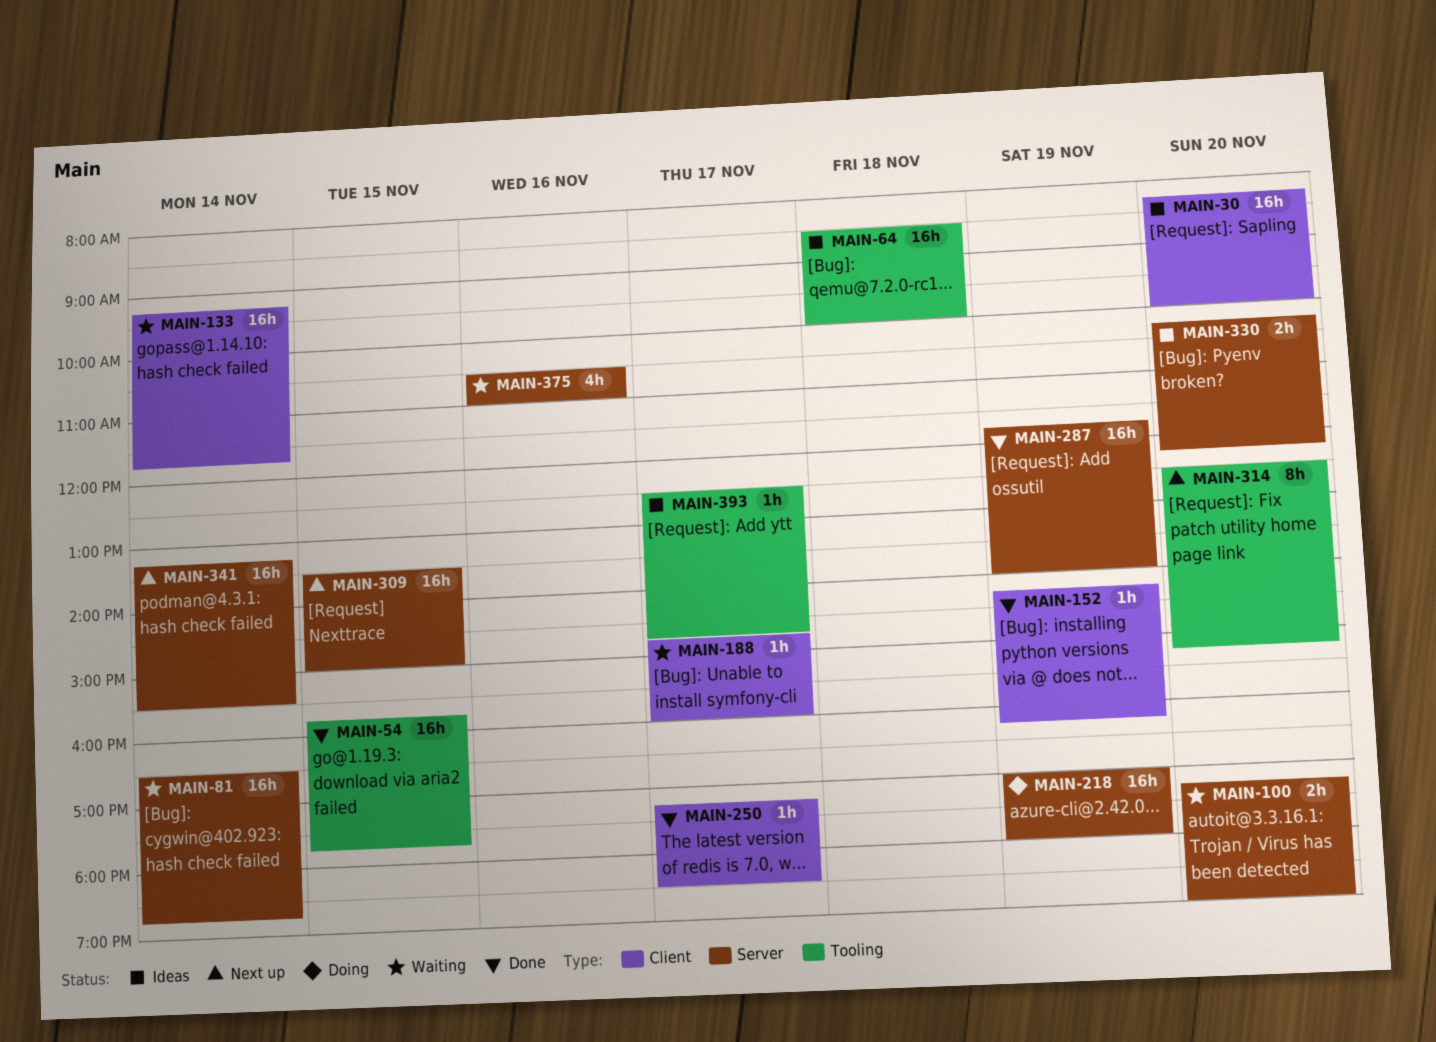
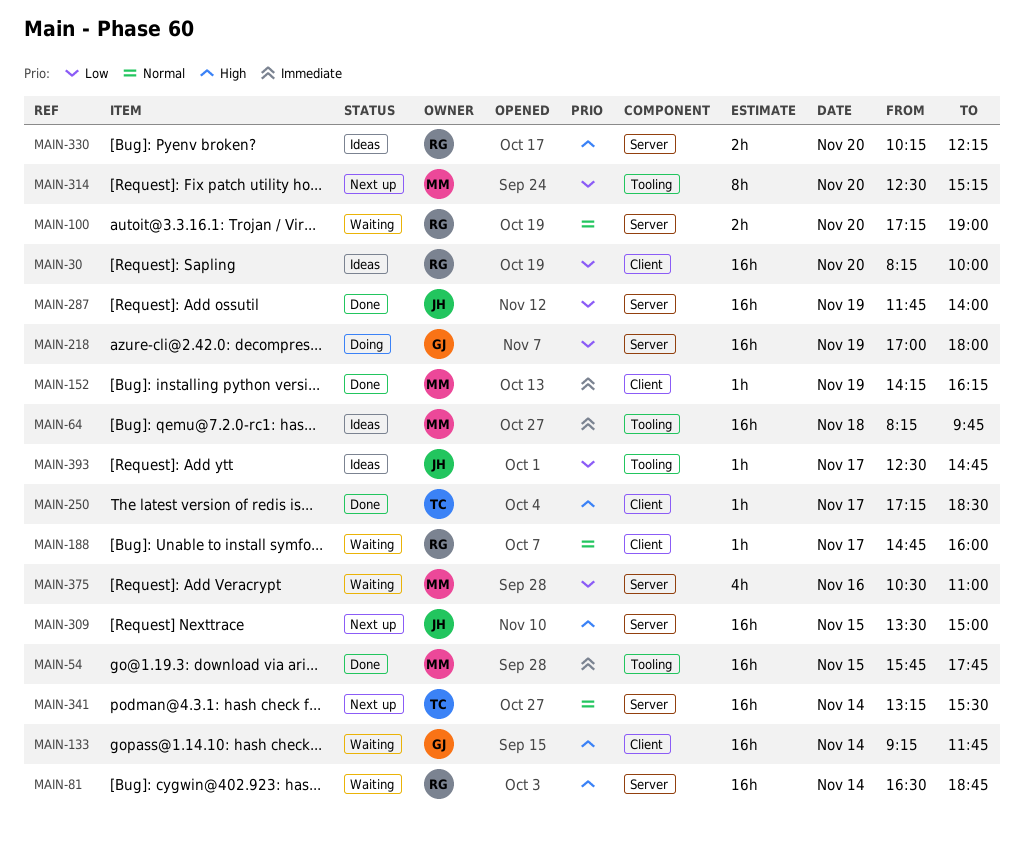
MAIN-64, begins: 08:30 -> 08:15
MAIN-64, ends: 10:00 -> 09:45

